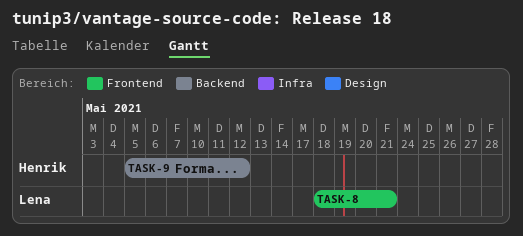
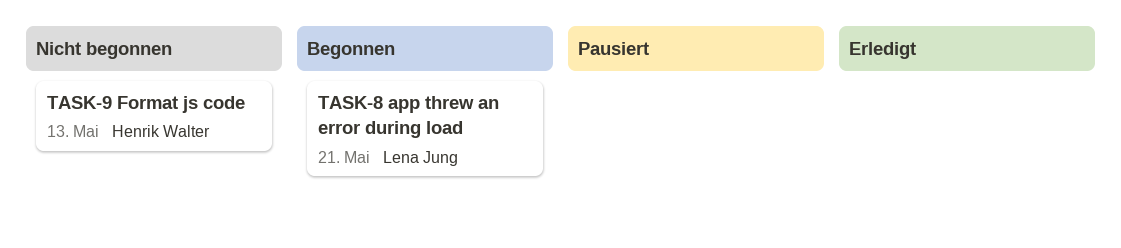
TASK-9, due: May 12 -> May 13

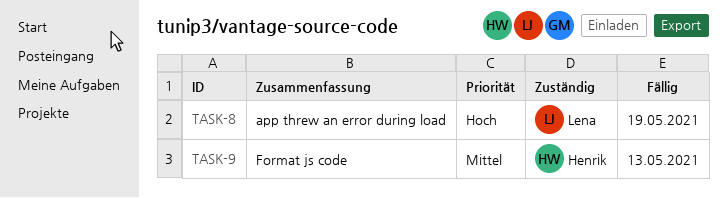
TASK-8, due: May 21 -> May 19

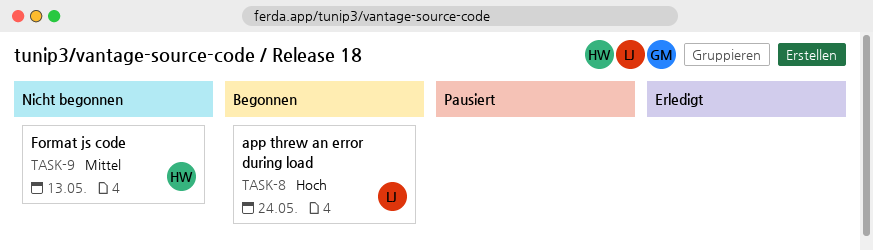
TASK-8, due: May 19 -> May 24

